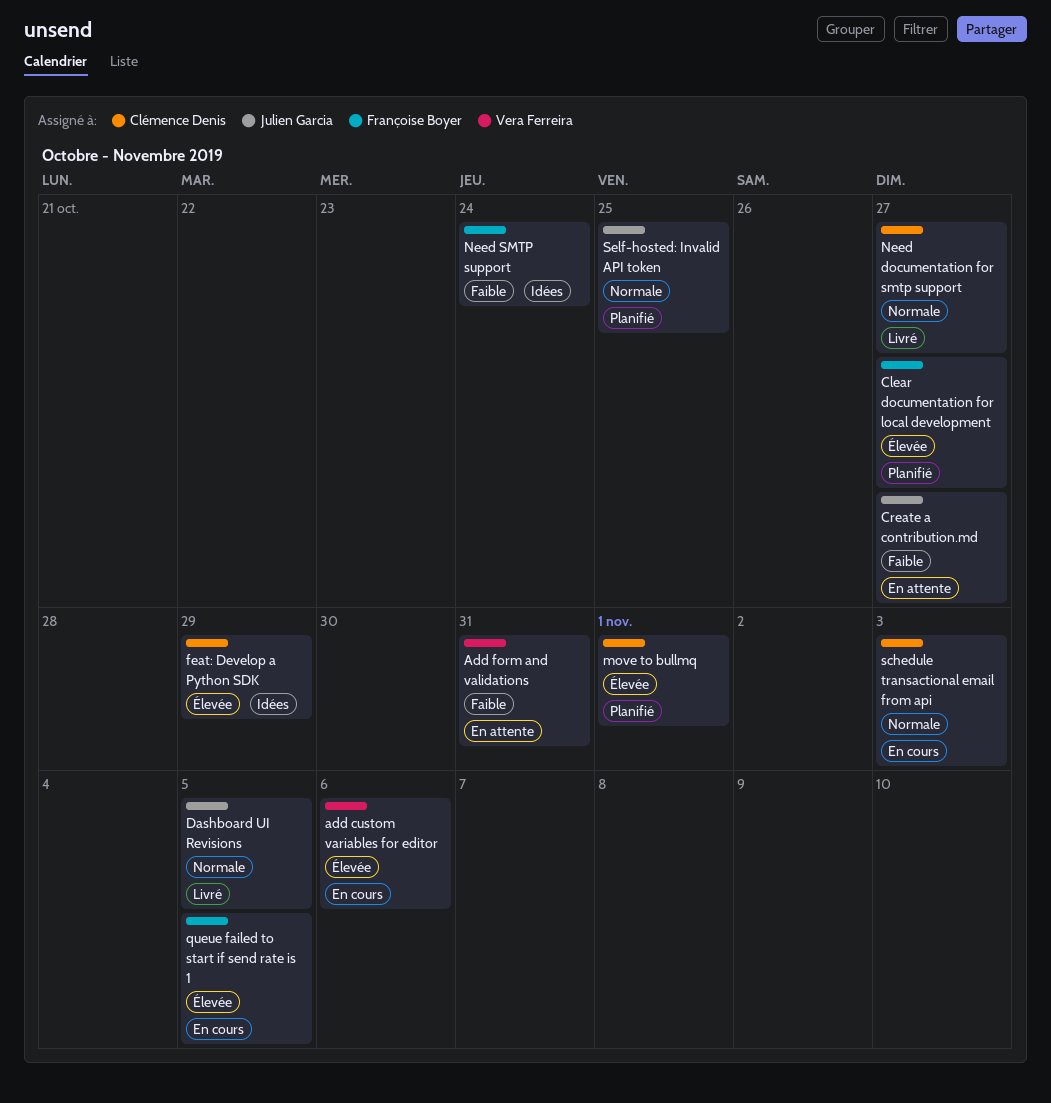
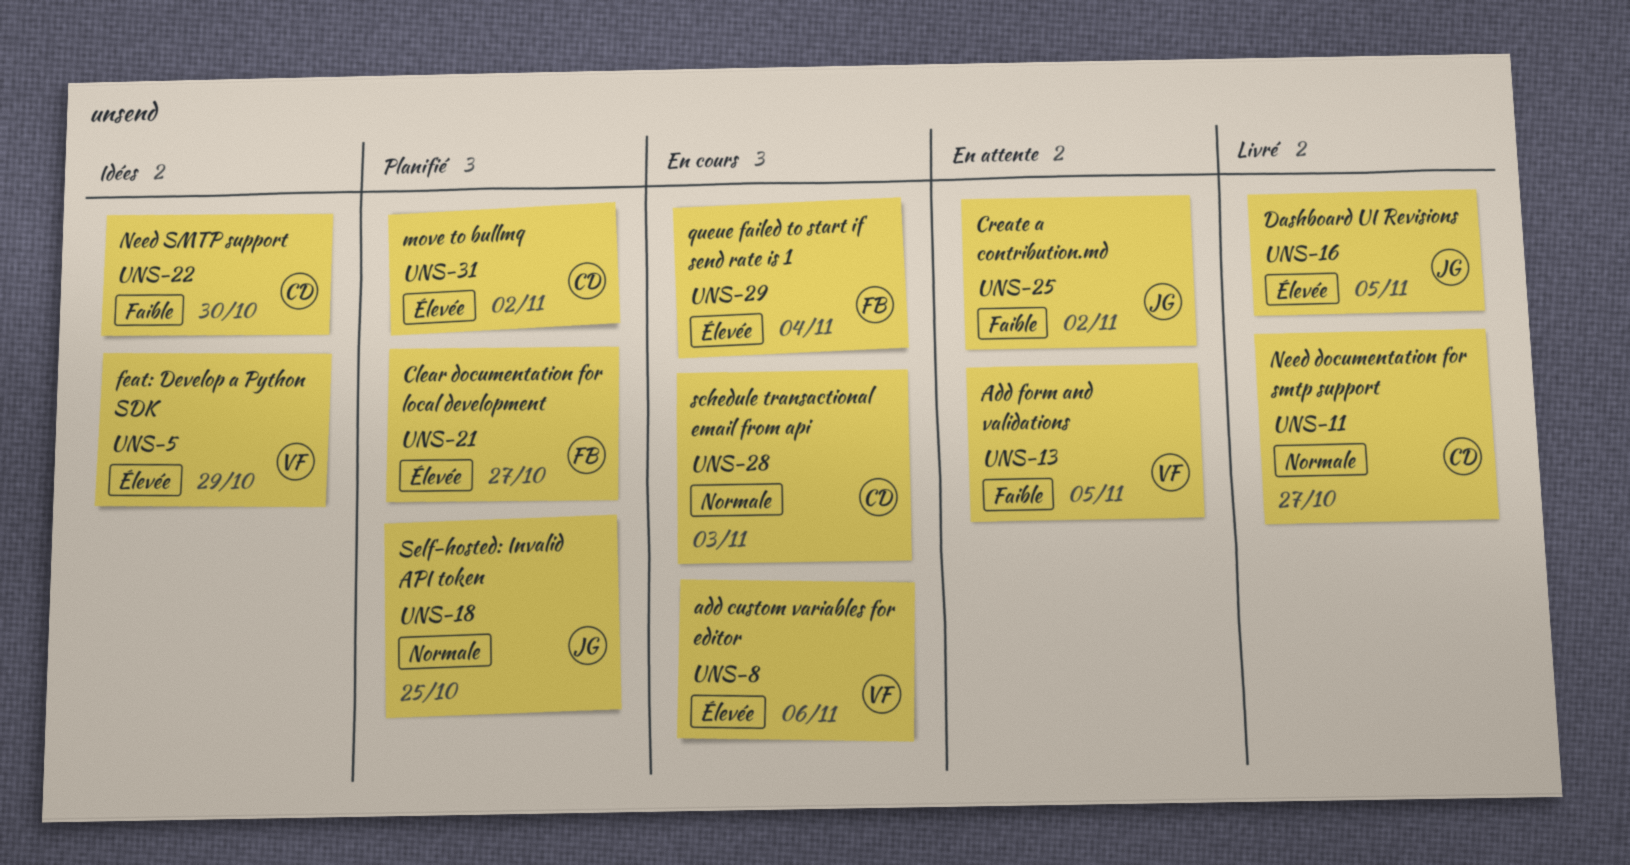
Add form and validations, due: Oct 31 -> Nov 5
Create a contribution.md, due: Oct 27 -> Nov 2
Dashboard UI Revisions, priority: Normale -> Élevée
feat: Develop a Python SDK, owner: Clémence Denis -> Vera Ferreira
move to bullmq, due: Nov 1 -> Nov 2
Need SMTP support, owner: Françoise Boyer -> Clémence Denis
Need SMTP support, due: Oct 24 -> Oct 30
queue failed to start if send rate is 1, due: Nov 5 -> Nov 4

